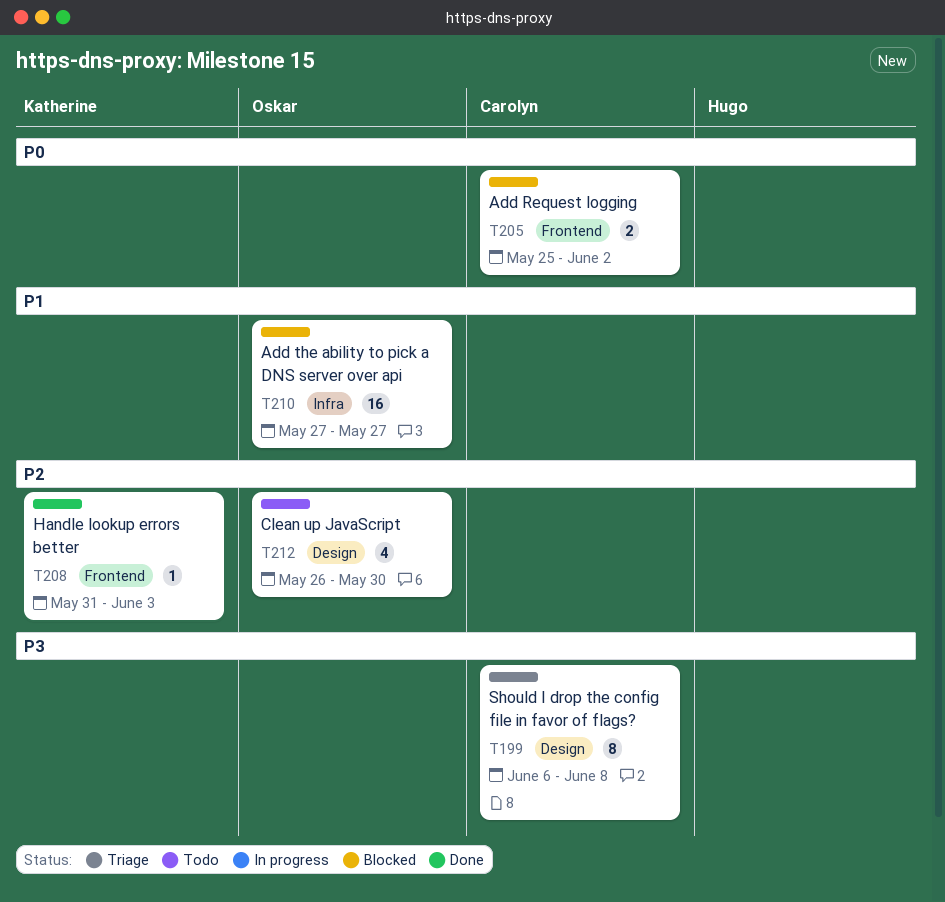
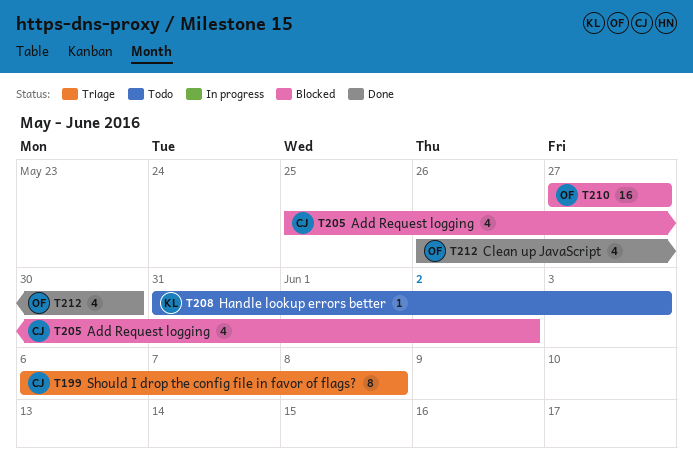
T205, estimate: 2 -> 4
T208, status: Done -> Todo
T212, status: Todo -> Done

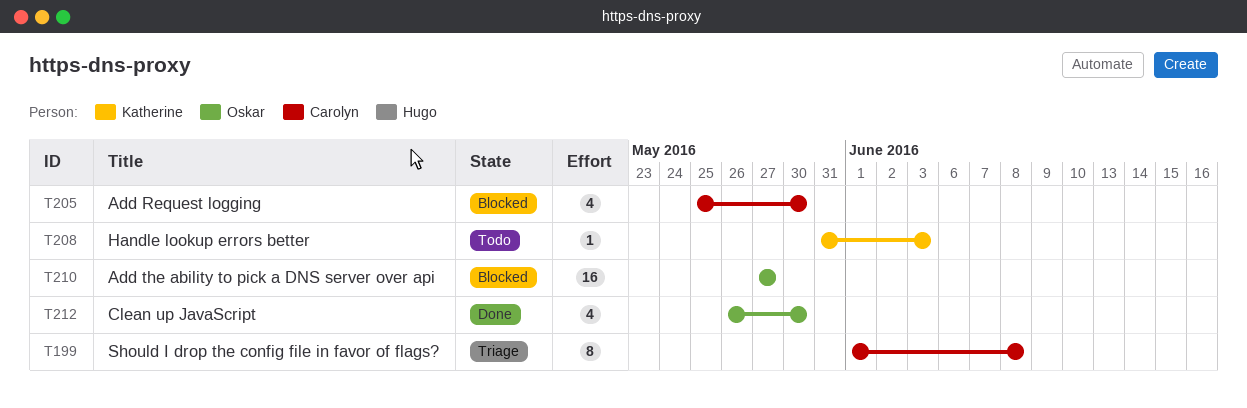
T199, start: Jun 6 -> Jun 1
T205, due: Jun 2 -> May 30

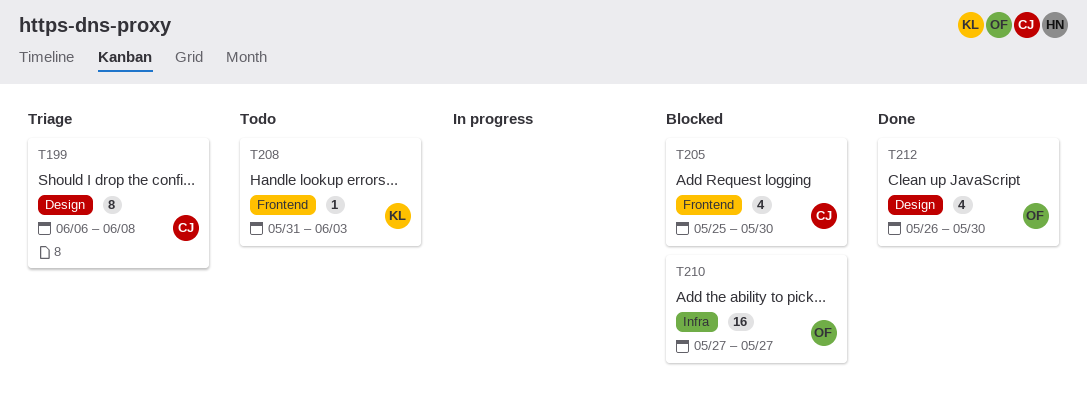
T199, start: Jun 1 -> Jun 6

